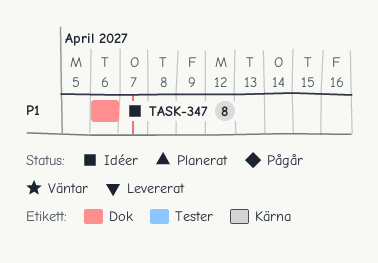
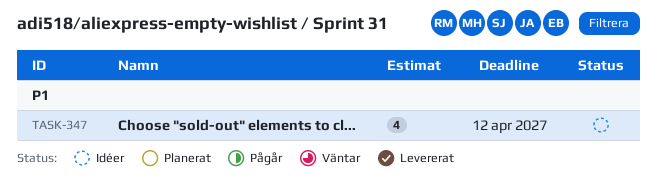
TASK-347, estimate: 8 -> 4
TASK-347, due: Apr 6 -> Apr 12

